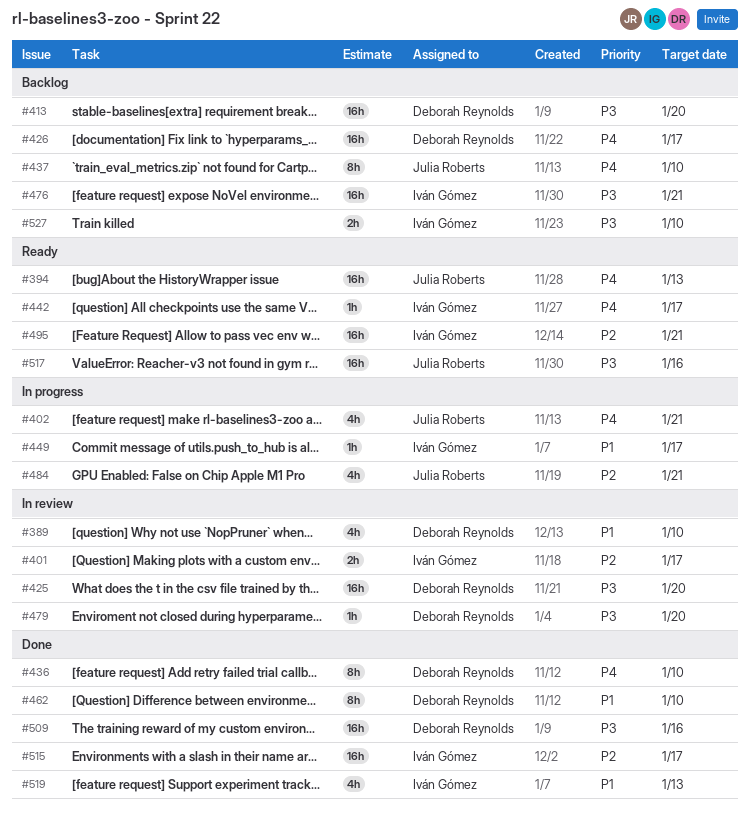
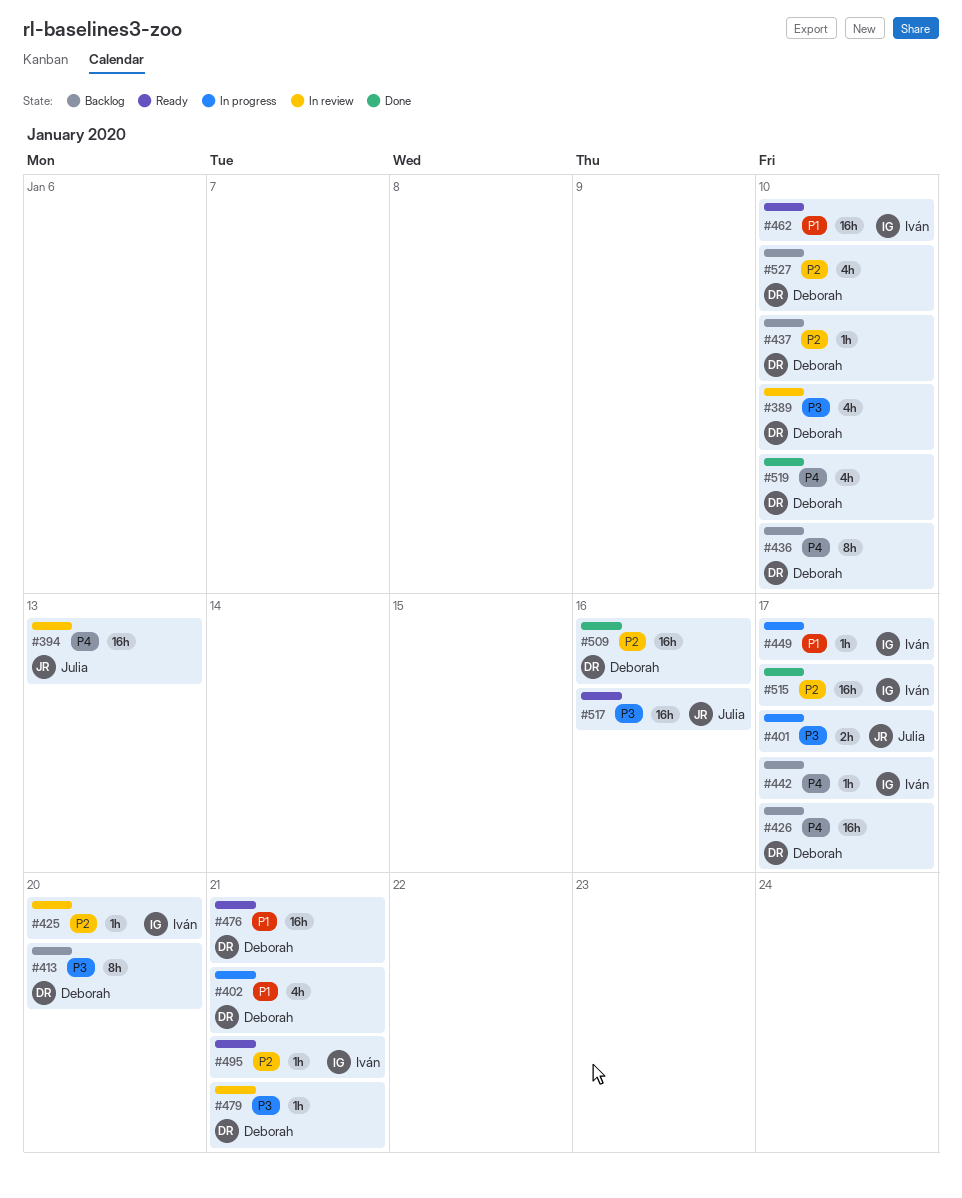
#389, priority: P1 -> P3
#394, status: Ready -> In review
#401, status: In review -> In progress
#401, owner: Iván Gómez -> Julia Roberts
#401, priority: P2 -> P3
#402, owner: Julia Roberts -> Deborah Reynolds
#402, priority: P4 -> P1
#413, estimate: 16h -> 8h
#425, owner: Deborah Reynolds -> Iván Gómez
#425, priority: P3 -> P2
#425, estimate: 16h -> 1h
#436, status: Done -> Backlog
#437, owner: Julia Roberts -> Deborah Reynolds
#437, priority: P4 -> P2
#437, estimate: 8h -> 1h
#442, status: Ready -> Backlog
#462, status: Done -> Ready
#462, owner: Deborah Reynolds -> Iván Gómez
#462, estimate: 8h -> 16h
#476, status: Backlog -> Ready
#476, owner: Iván Gómez -> Deborah Reynolds
#476, priority: P3 -> P1
#479, due: Jan 20 -> Jan 21
#484: present -> none
#495, estimate: 16h -> 1h
#509, priority: P3 -> P2
#519, owner: Iván Gómez -> Deborah Reynolds
#519, priority: P1 -> P4
#519, due: Jan 13 -> Jan 10
#527, owner: Iván Gómez -> Deborah Reynolds
#527, priority: P3 -> P2
#527, estimate: 2h -> 4h

